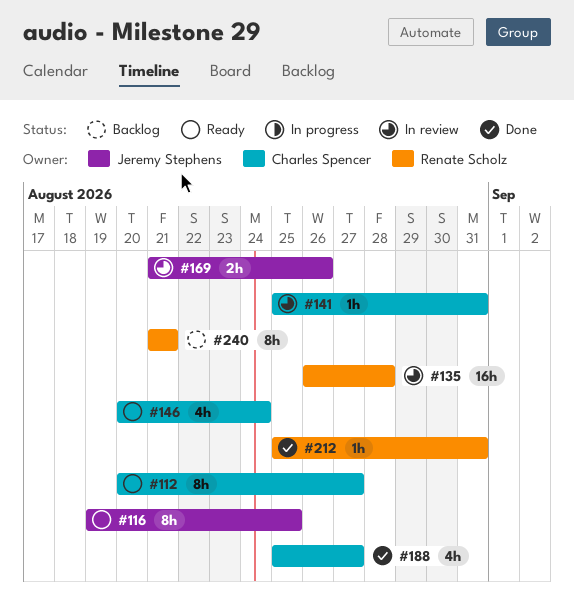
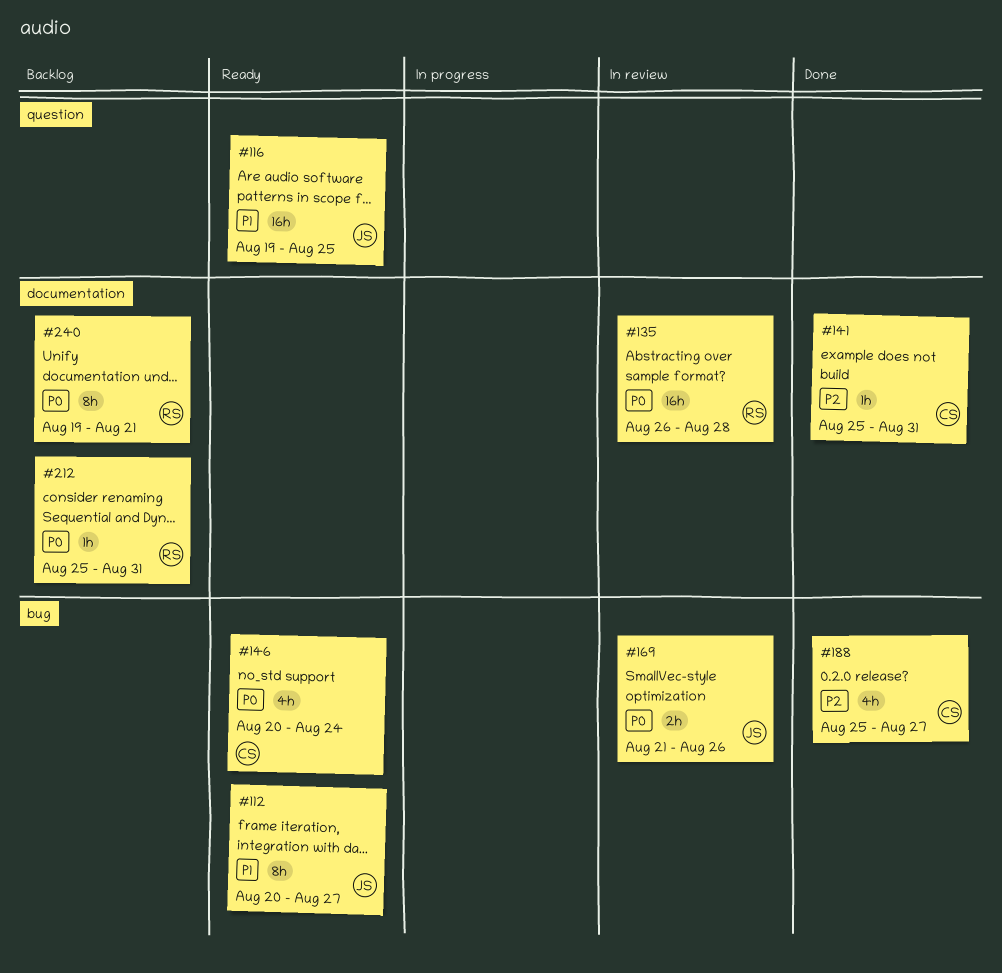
#112, owner: Charles Spencer -> Jeremy Stephens
#116, estimate: 8h -> 16h
#141, status: In review -> Done
#212, status: Done -> Backlog
#240, start: Aug 21 -> Aug 19

